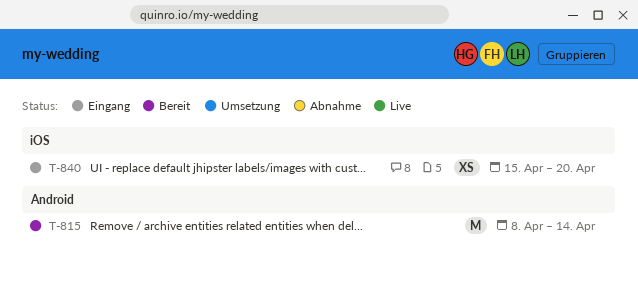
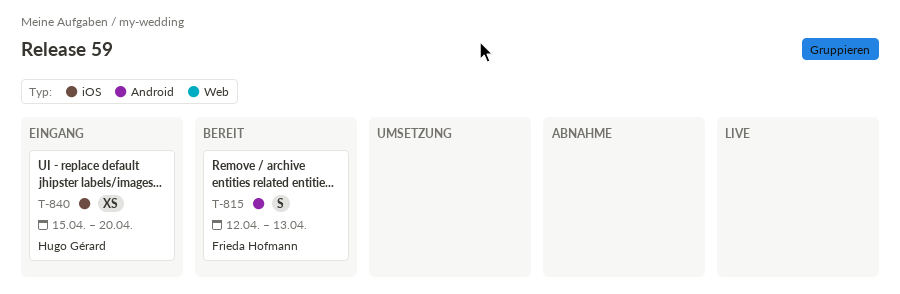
T-815, estimate: M -> S
T-815, start: Apr 8 -> Apr 12
T-815, due: Apr 14 -> Apr 13

